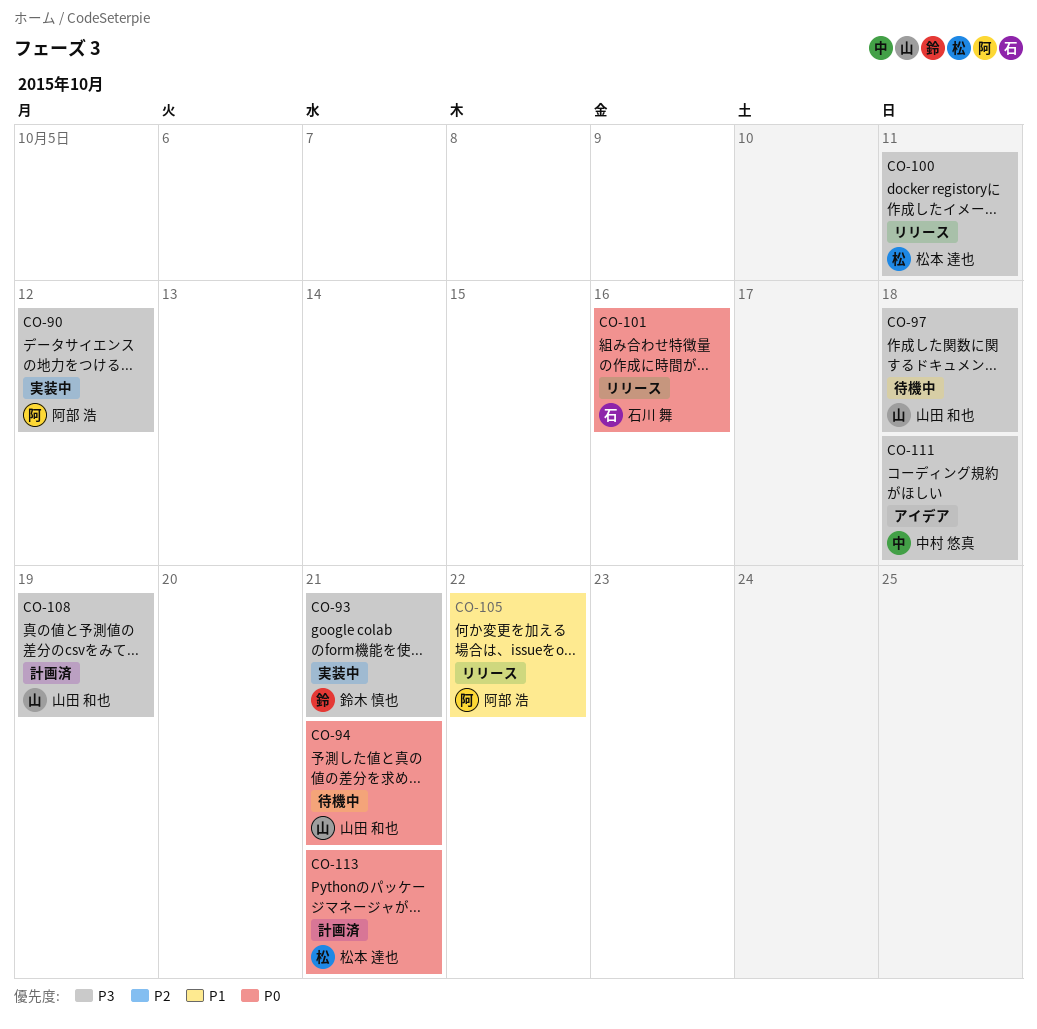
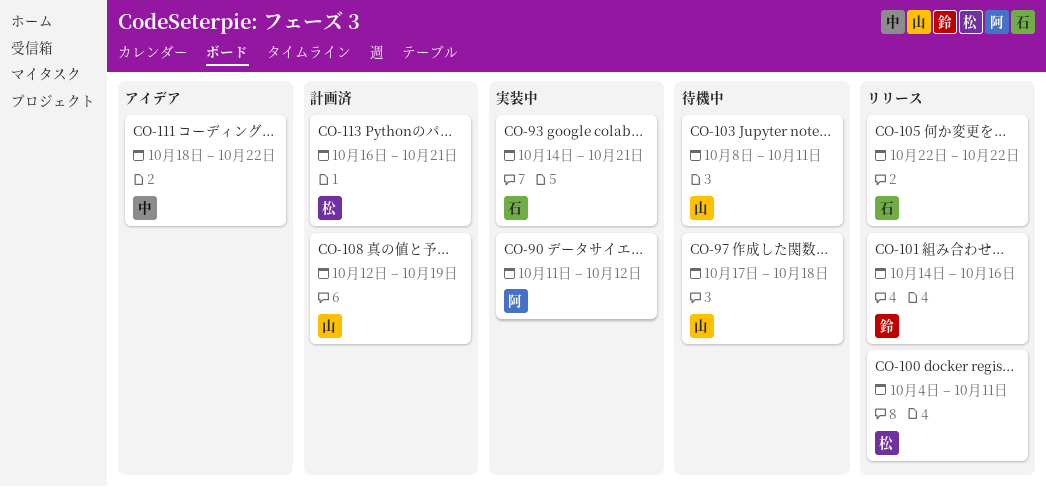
CO-93, owner: 鈴木 慎也 -> 石川 舞
CO-94: present -> none
CO-101, owner: 石川 舞 -> 鈴木 慎也
CO-103: none -> present
CO-105, owner: 阿部 浩 -> 石川 舞
CO-111, due: Oct 18 -> Oct 22

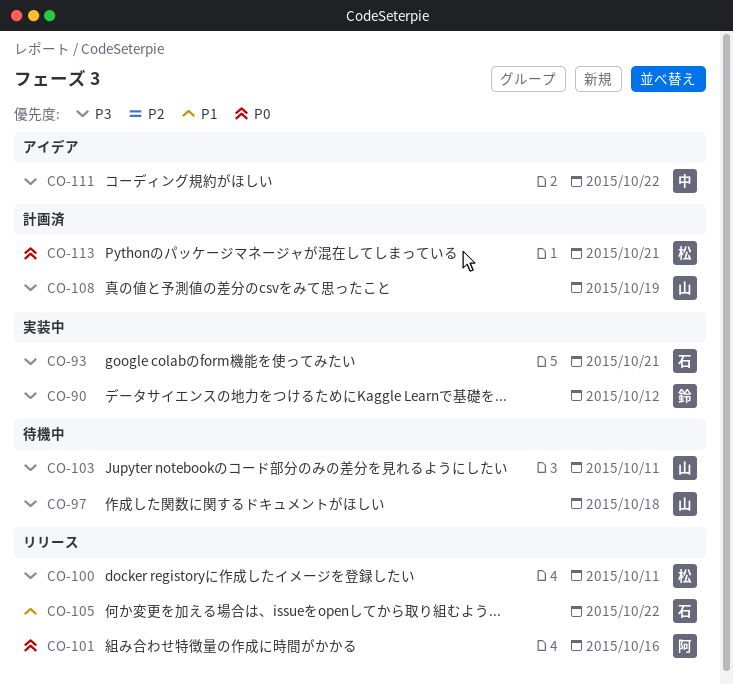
CO-90, owner: 阿 -> 鈴
CO-101, owner: 鈴 -> 阿

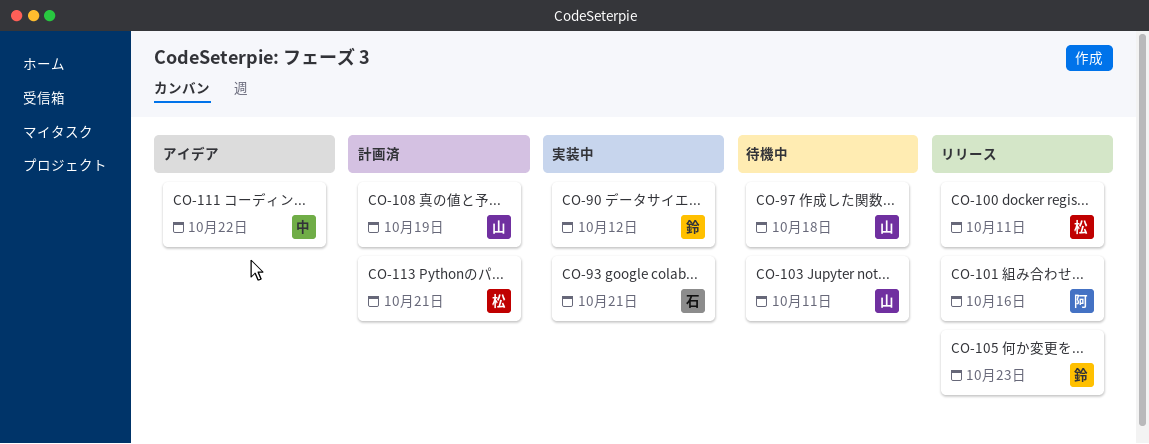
CO-105, owner: 石 -> 鈴
CO-105, due: Oct 22 -> Oct 23

